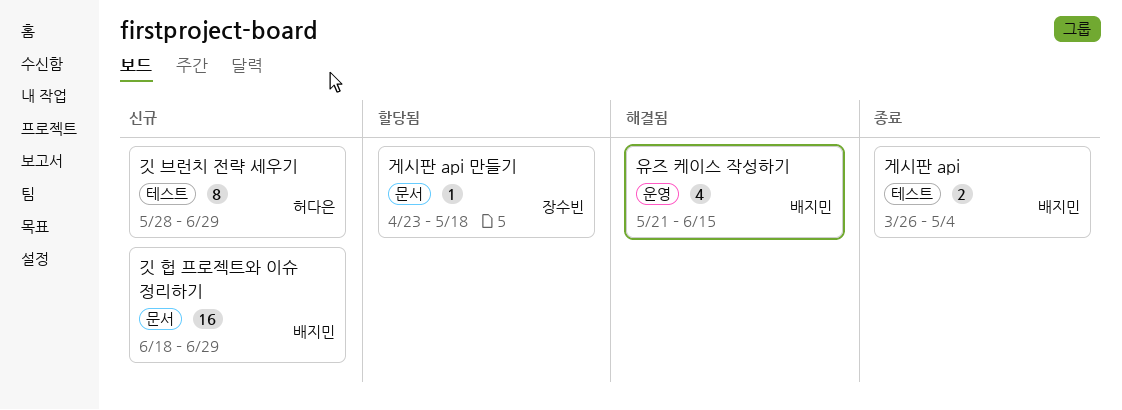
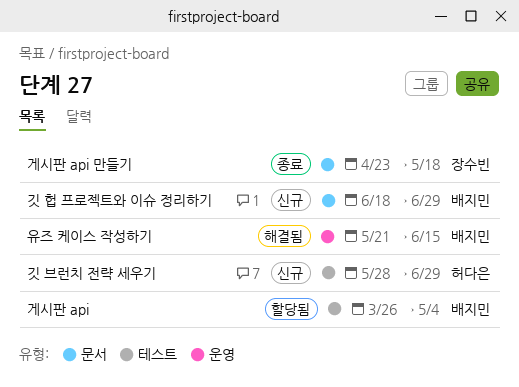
게시판 api, status: 종료 -> 할당됨
게시판 api 만들기, status: 할당됨 -> 종료

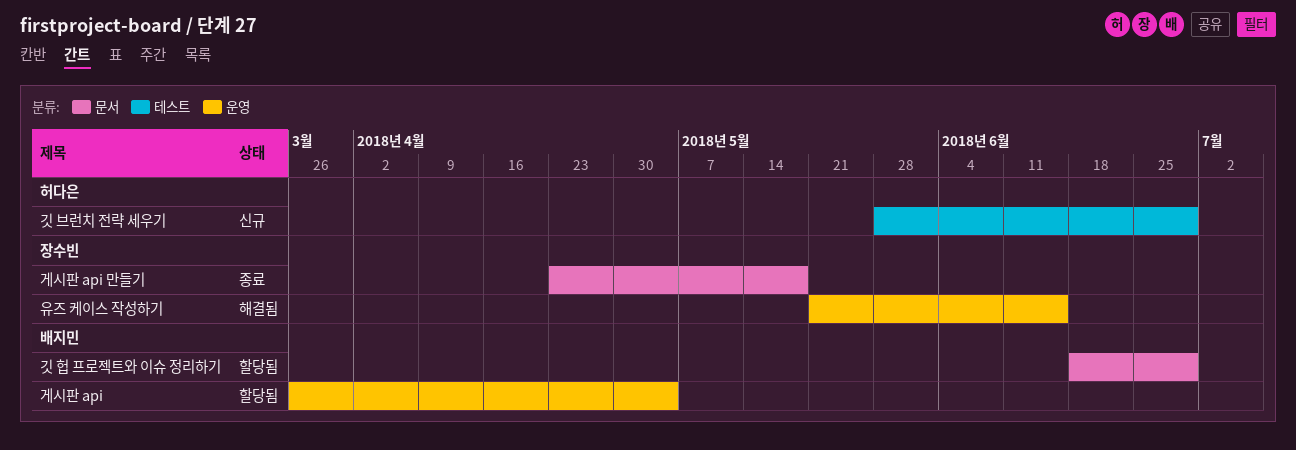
게시판 api, label: 테스트 -> 운영
깃 헙 프로젝트와 이슈 정리하기, status: 신규 -> 할당됨
유즈 케이스 작성하기, owner: 배지민 -> 장수빈

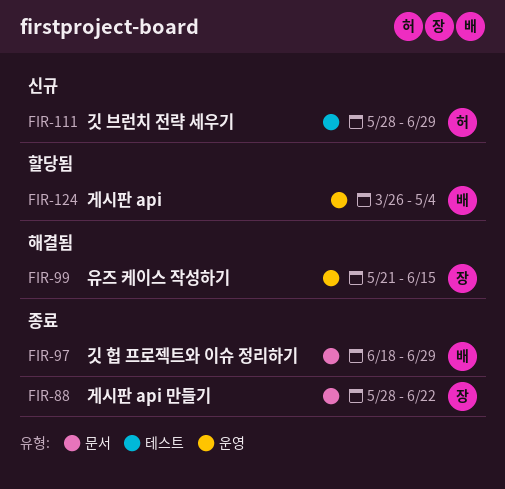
게시판 api 만들기, start: Apr 23 -> May 28
게시판 api 만들기, due: May 18 -> Jun 22
깃 헙 프로젝트와 이슈 정리하기, status: 할당됨 -> 종료

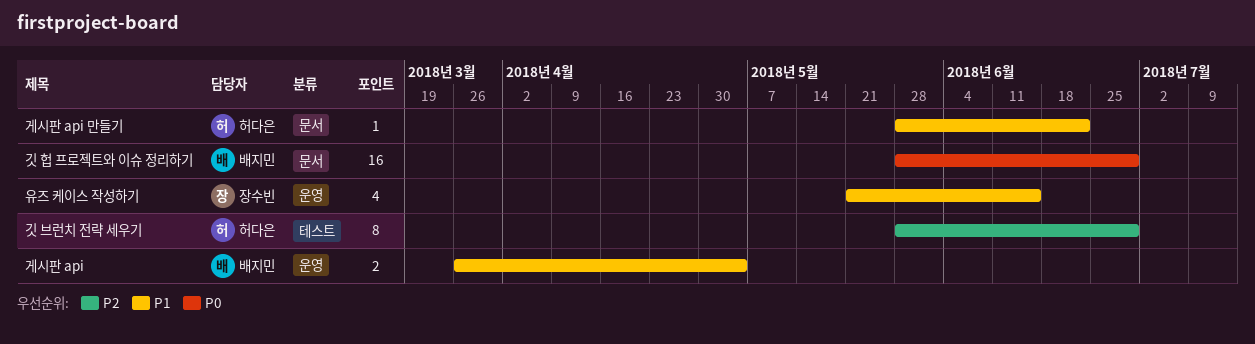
게시판 api 만들기, owner: 장수빈 -> 허다은
깃 헙 프로젝트와 이슈 정리하기, start: Jun 18 -> May 28

